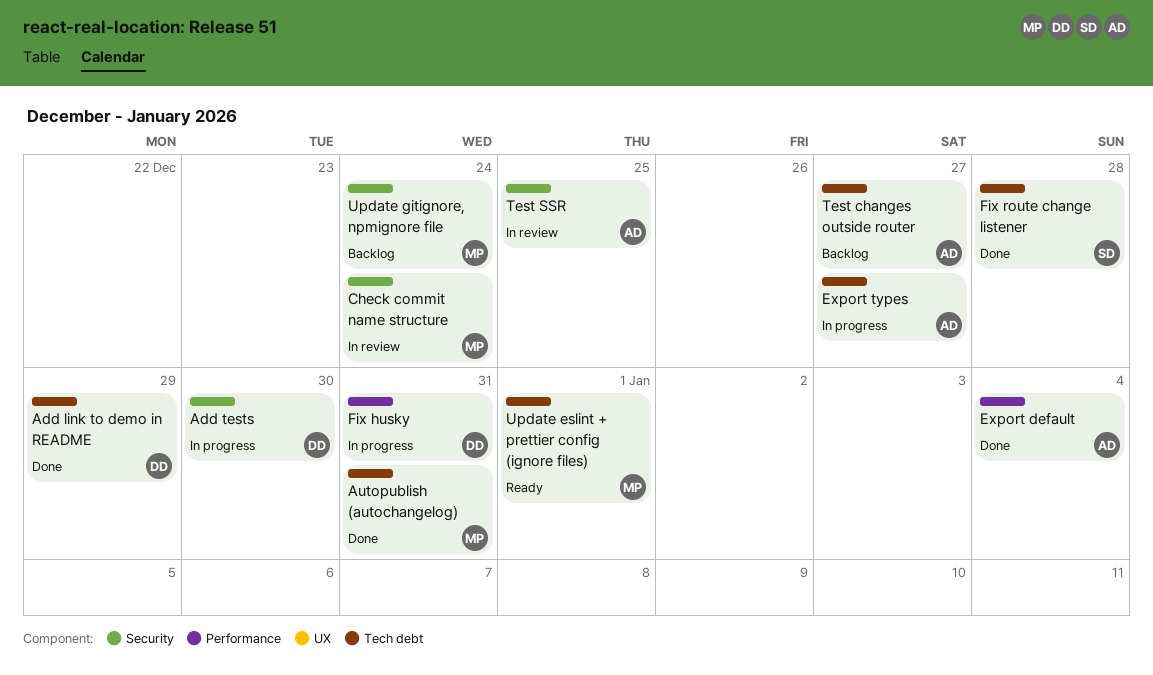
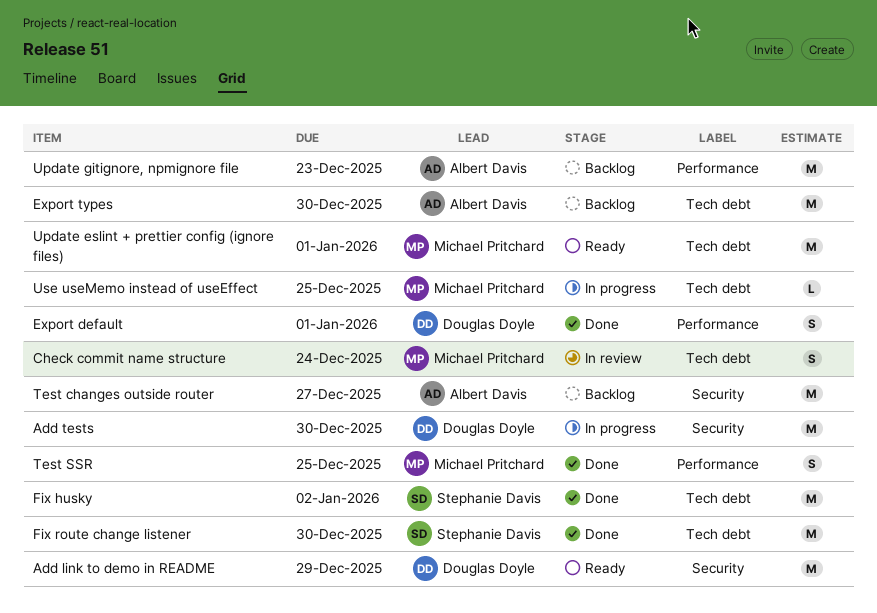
Add link to demo in README, status: Done -> Ready
Add link to demo in README, label: Tech debt -> Security
Autopublish (autochangelog): present -> none
Check commit name structure, label: Security -> Tech debt
Export default, owner: Albert Davis -> Douglas Doyle
Export default, due: Jan 4 -> Jan 1
Export types, status: In progress -> Backlog
Export types, due: Dec 27 -> Dec 30
Fix husky, status: In progress -> Done
Fix husky, owner: Douglas Doyle -> Stephanie Davis
Fix husky, label: Performance -> Tech debt
Fix husky, due: Dec 31 -> Jan 2
Fix route change listener, due: Dec 28 -> Dec 30
Test changes outside router, label: Tech debt -> Security
Test SSR, status: In review -> Done
Test SSR, owner: Albert Davis -> Michael Pritchard
Test SSR, label: Security -> Performance
Update gitignore, npmignore file, owner: Michael Pritchard -> Albert Davis
Update gitignore, npmignore file, label: Security -> Performance
Update gitignore, npmignore file, due: Dec 24 -> Dec 23
Use useMemo instead of useEffect: none -> present

